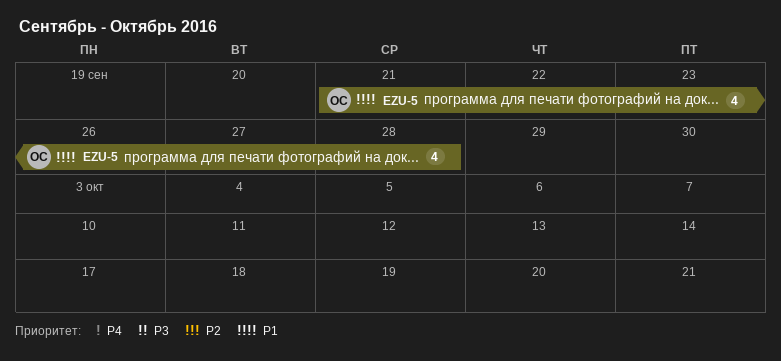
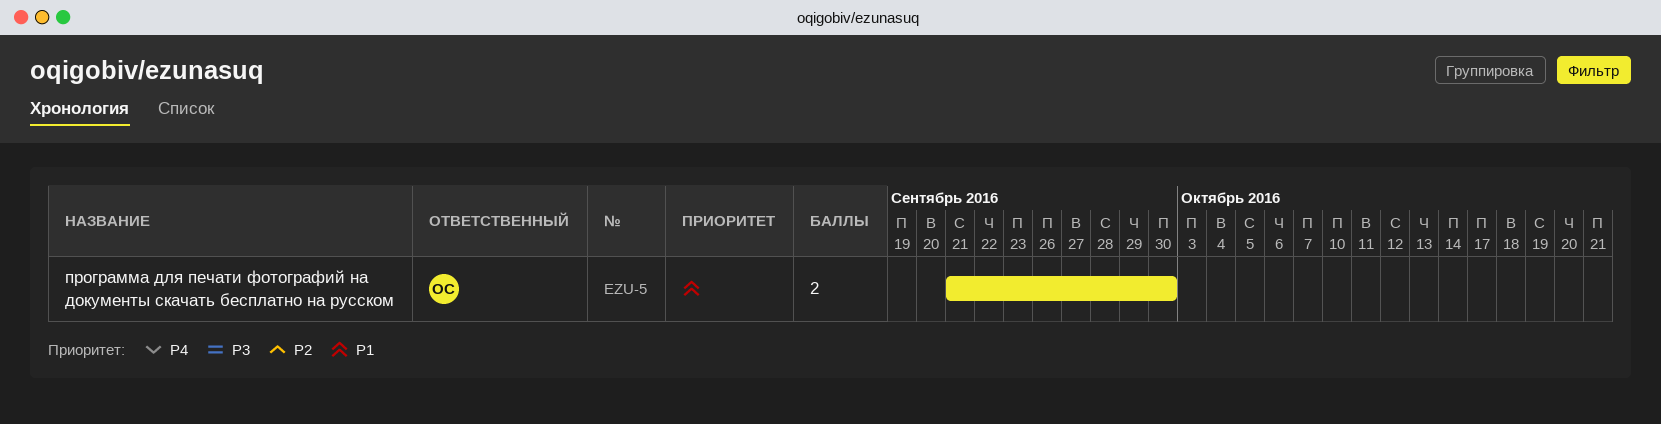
EZU-5, estimate: 4 -> 2
EZU-5, due: Sep 28 -> Sep 30

